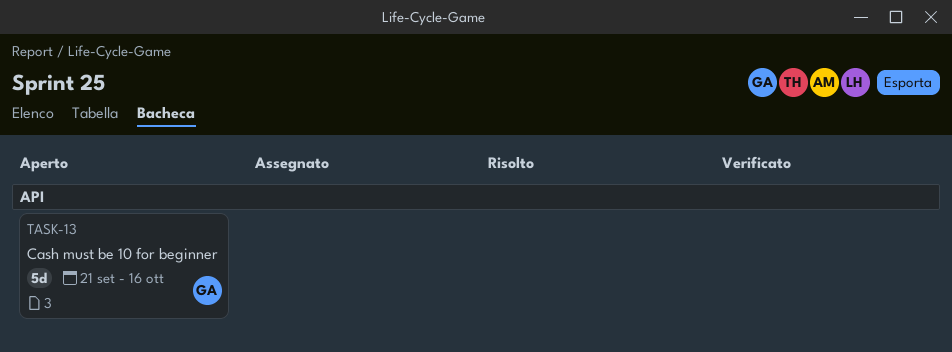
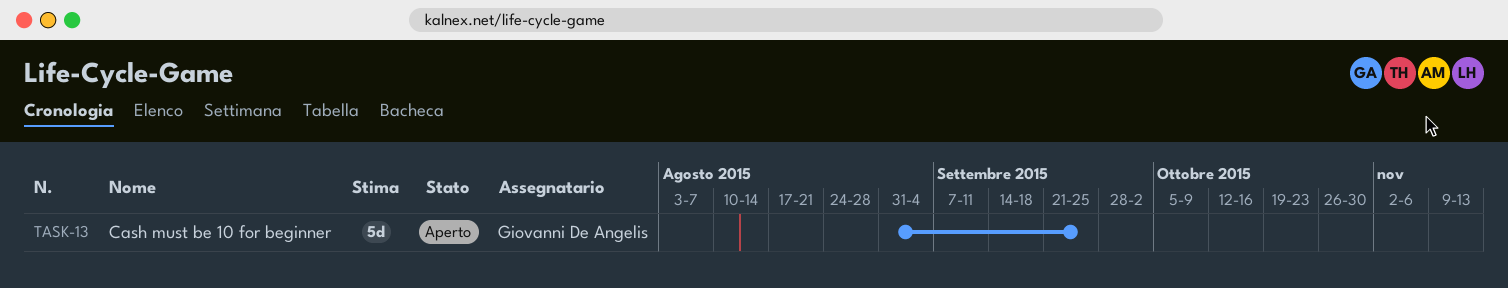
TASK-13, start: Sep 21 -> Aug 31
TASK-13, due: Oct 16 -> Sep 25

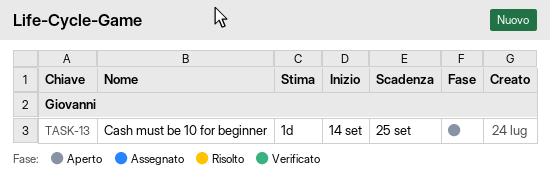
TASK-13, estimate: 5d -> 1d
TASK-13, start: Aug 31 -> Sep 14

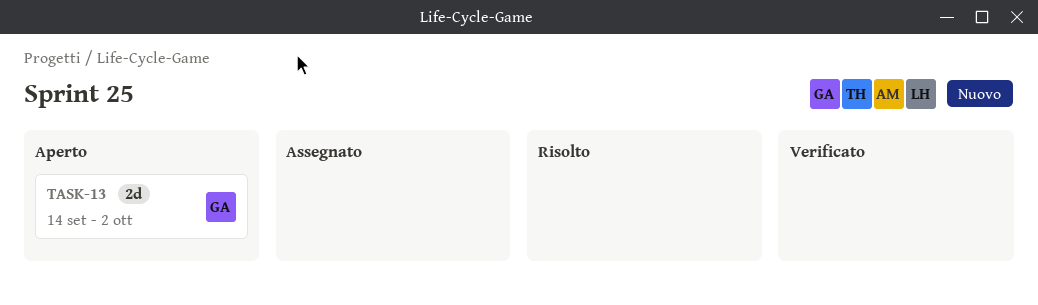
TASK-13, estimate: 1d -> 2d
TASK-13, due: Sep 25 -> Oct 2

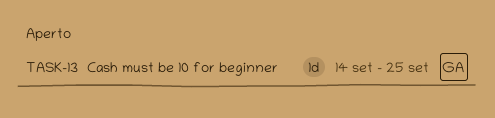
TASK-13, estimate: 2d -> 1d
TASK-13, due: Oct 2 -> Sep 25

